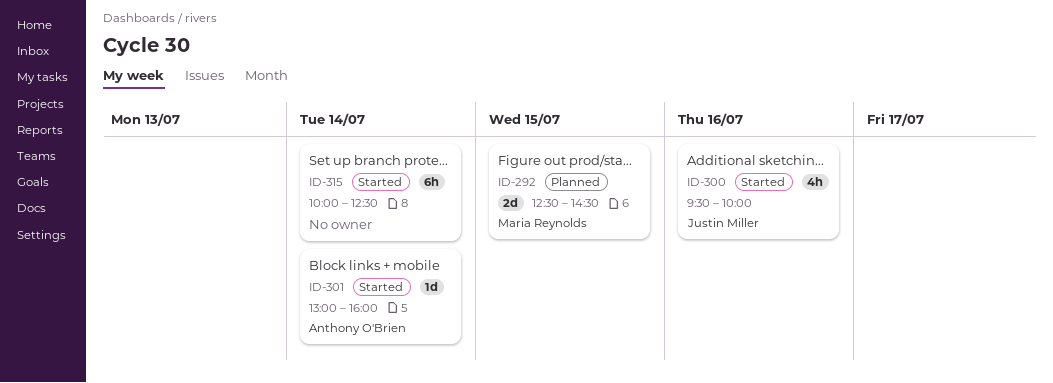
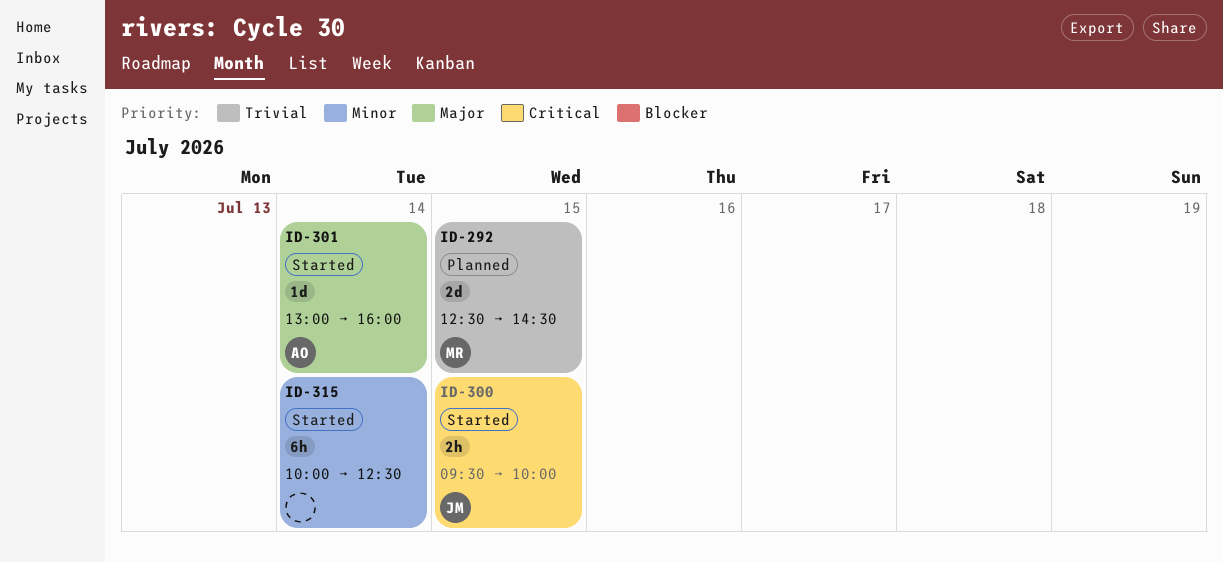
ID-300, estimate: 4h -> 2h
ID-300, day: Jul 16 -> Jul 15

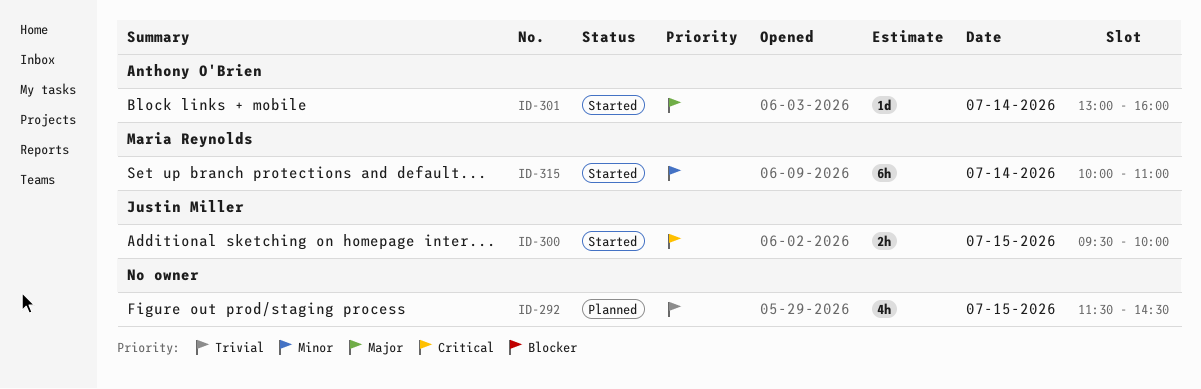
ID-292, owner: Maria Reynolds -> none
ID-292, estimate: 2d -> 4h
ID-292, begins: 12:30 -> 11:30
ID-315, owner: none -> Maria Reynolds
ID-315, ends: 12:30 -> 11:00

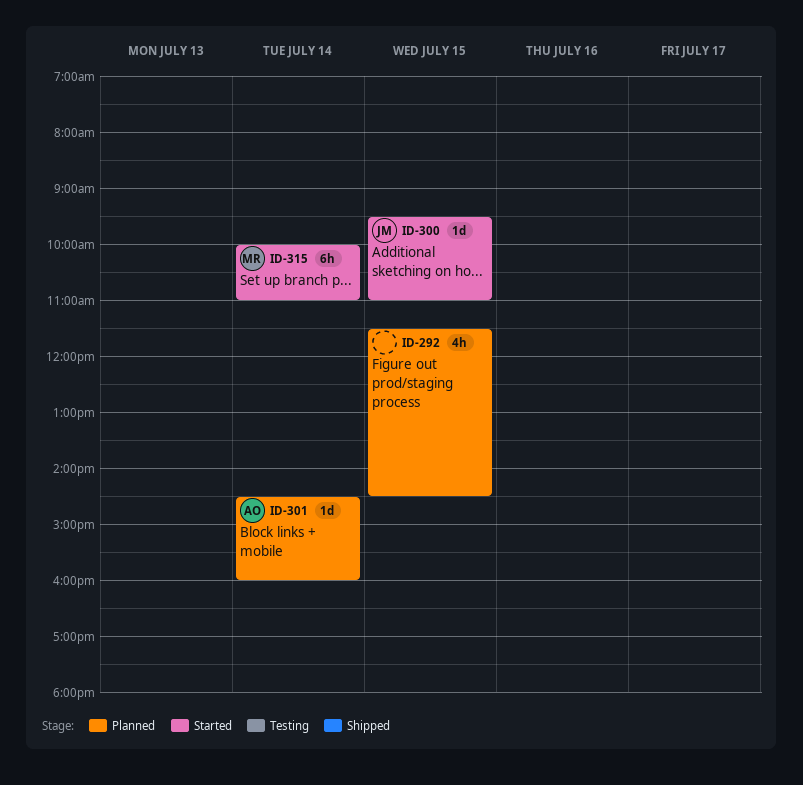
ID-300, estimate: 2h -> 1d
ID-300, ends: 10:00 -> 11:00
ID-301, status: Started -> Planned
ID-301, begins: 13:00 -> 14:30

